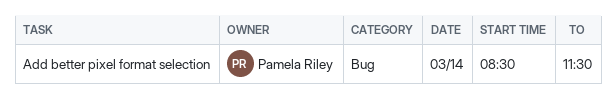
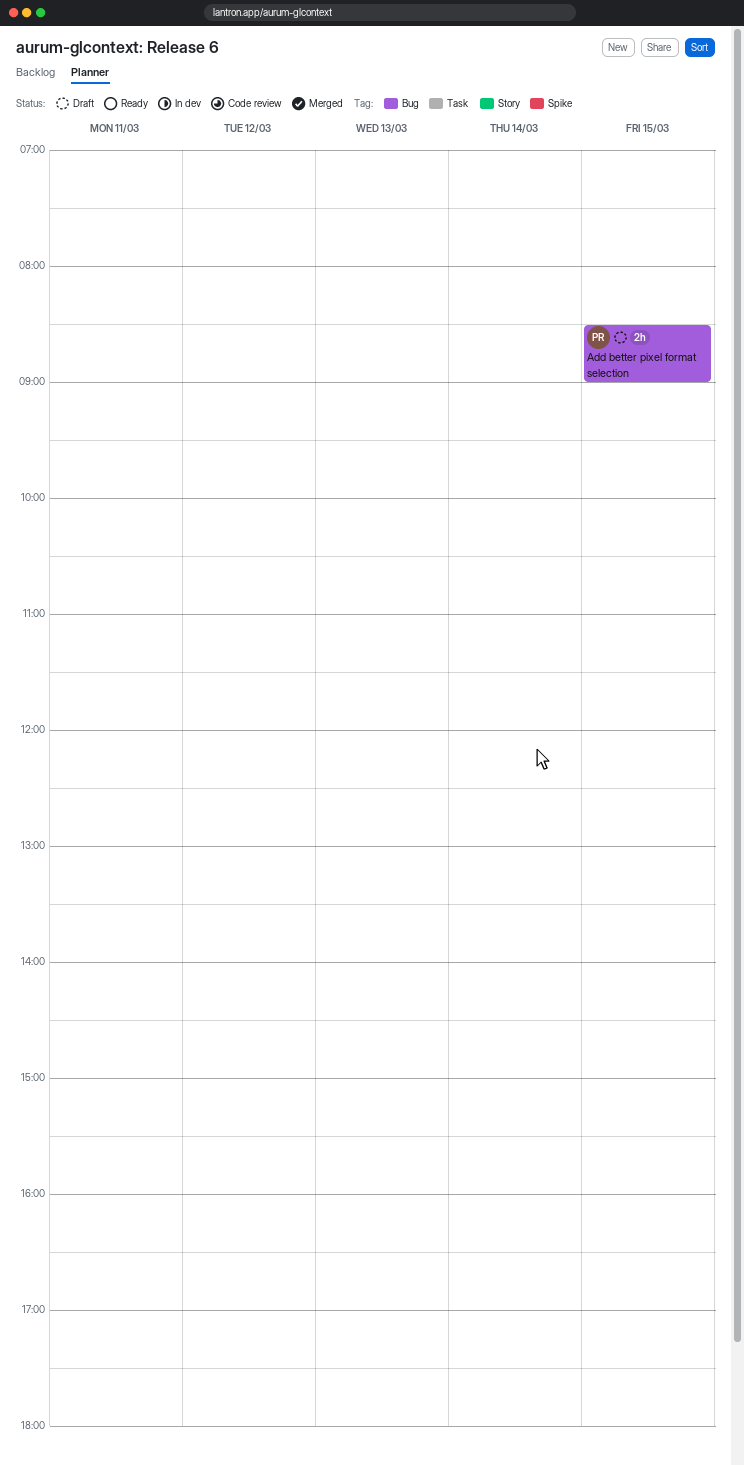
Add better pixel format selection, day: Mar 14 -> Mar 15
Add better pixel format selection, ends: 11:30 -> 09:00

